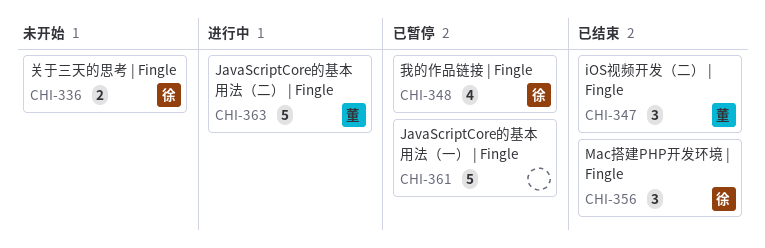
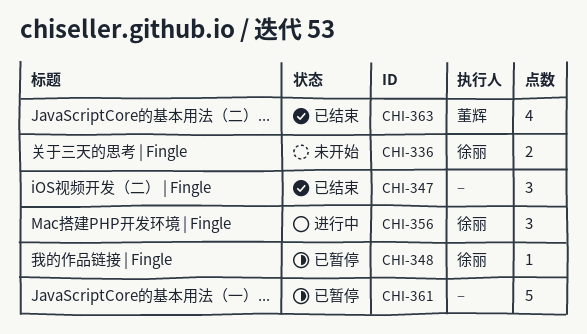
CHI-347, owner: 董辉 -> none
CHI-348, estimate: 4 -> 1
CHI-356, status: 已结束 -> 进行中
CHI-363, status: 进行中 -> 已结束
CHI-363, estimate: 5 -> 4

